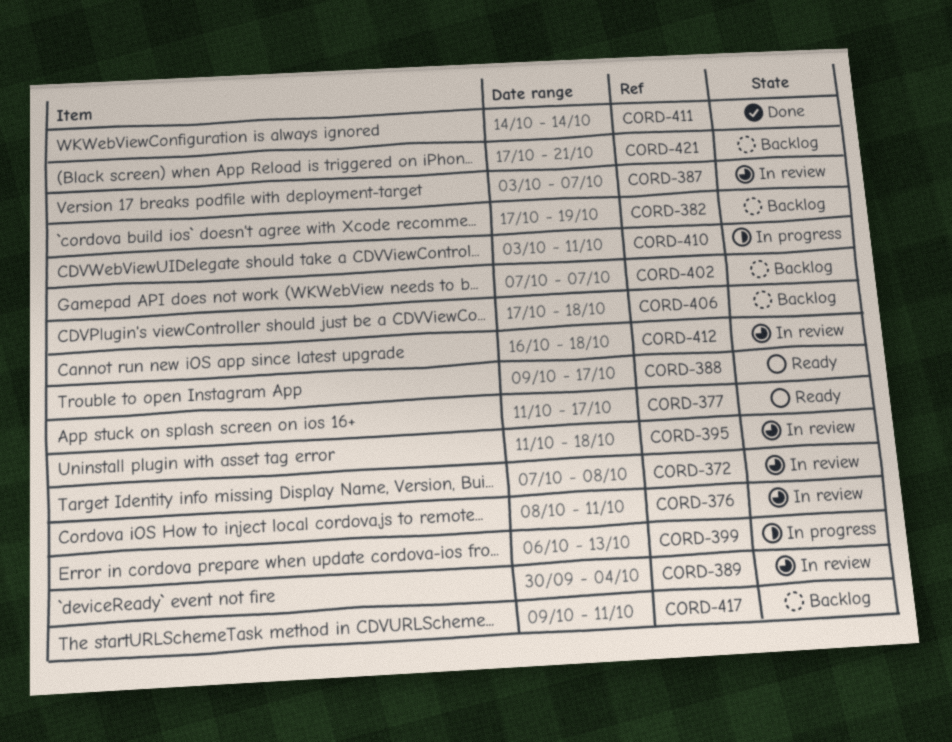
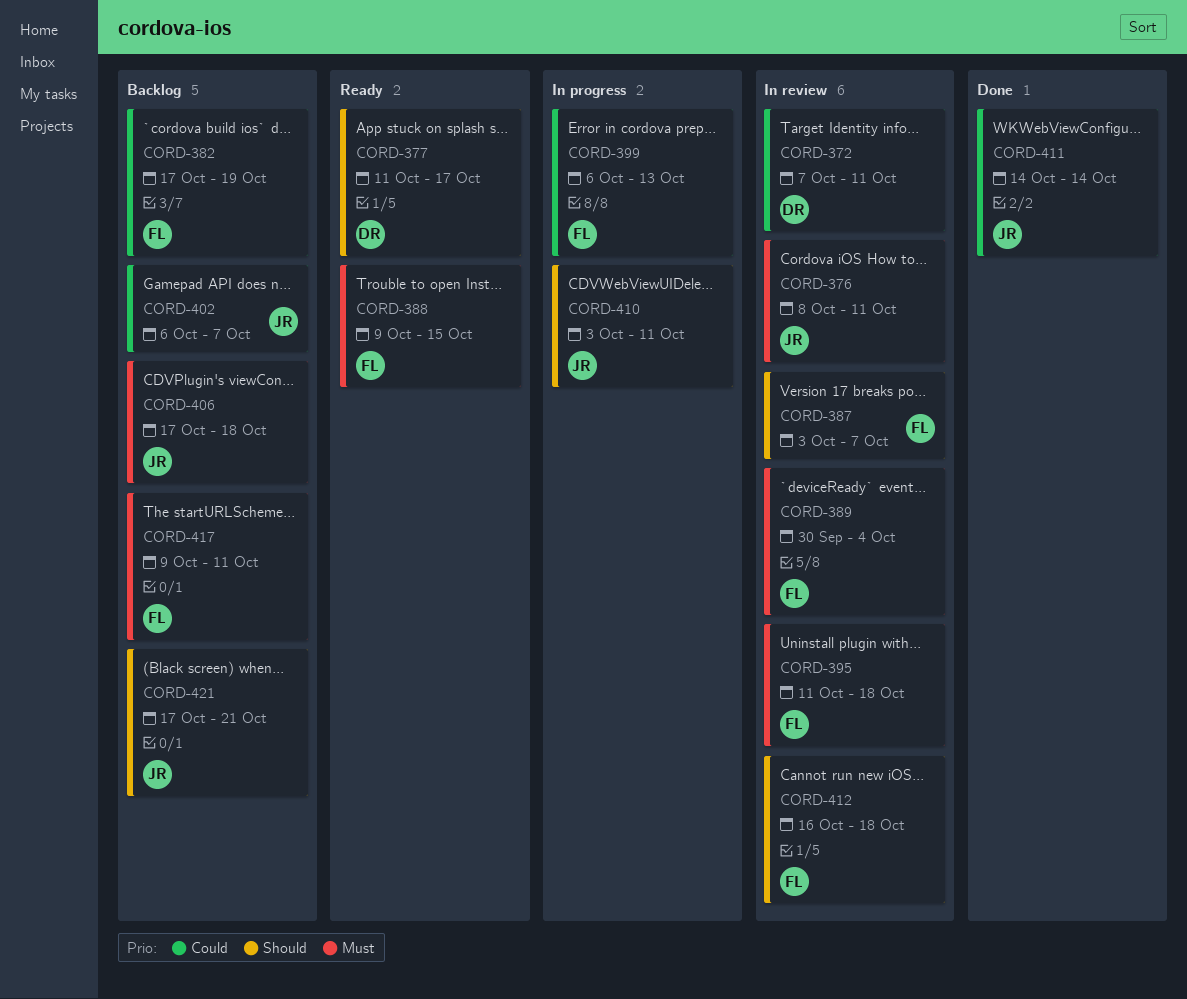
CORD-372, due: Oct 8 -> Oct 11
CORD-388, due: Oct 17 -> Oct 15
CORD-402, start: Oct 7 -> Oct 6

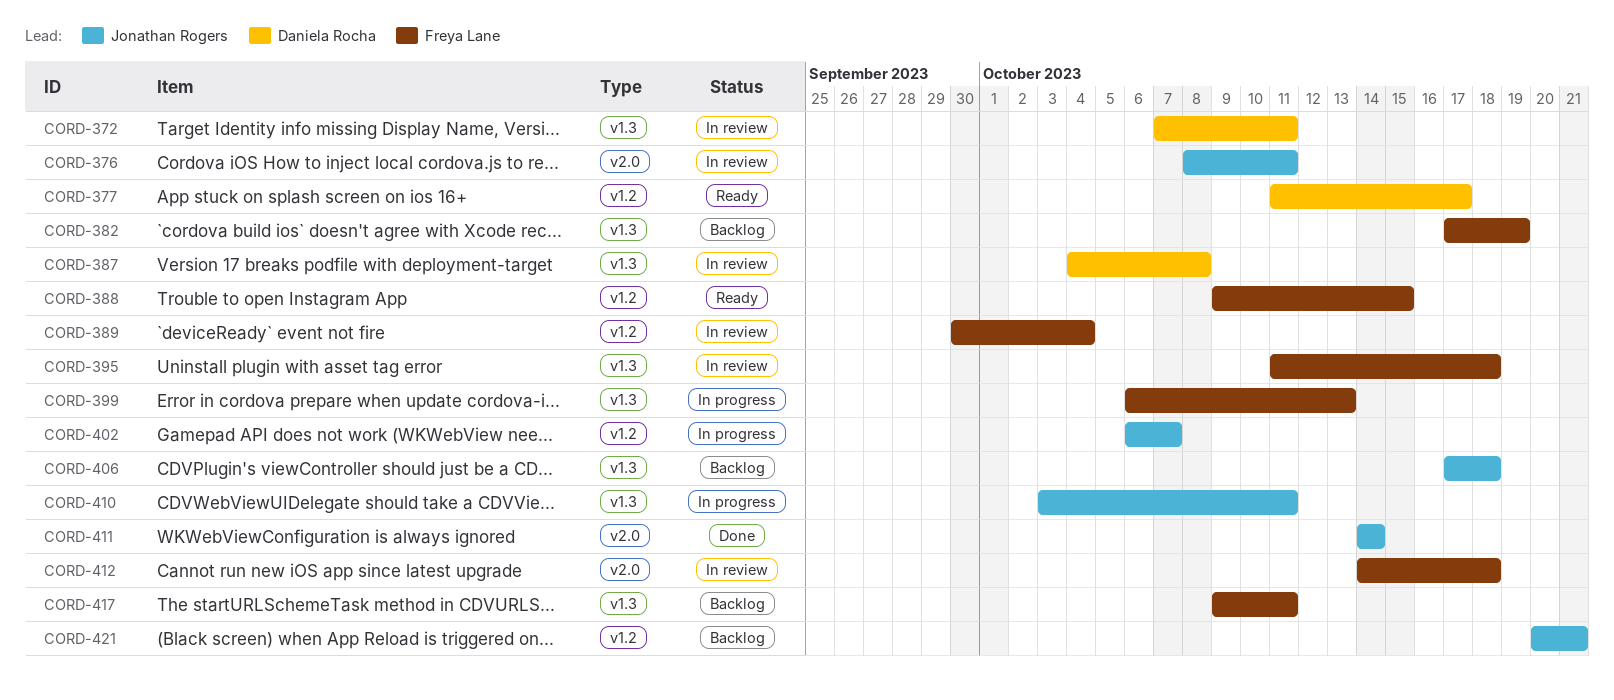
CORD-387, owner: Freya Lane -> Daniela Rocha
CORD-387, start: Oct 3 -> Oct 4
CORD-387, due: Oct 7 -> Oct 8
CORD-402, status: Backlog -> In progress
CORD-412, start: Oct 16 -> Oct 14
CORD-421, start: Oct 17 -> Oct 20

